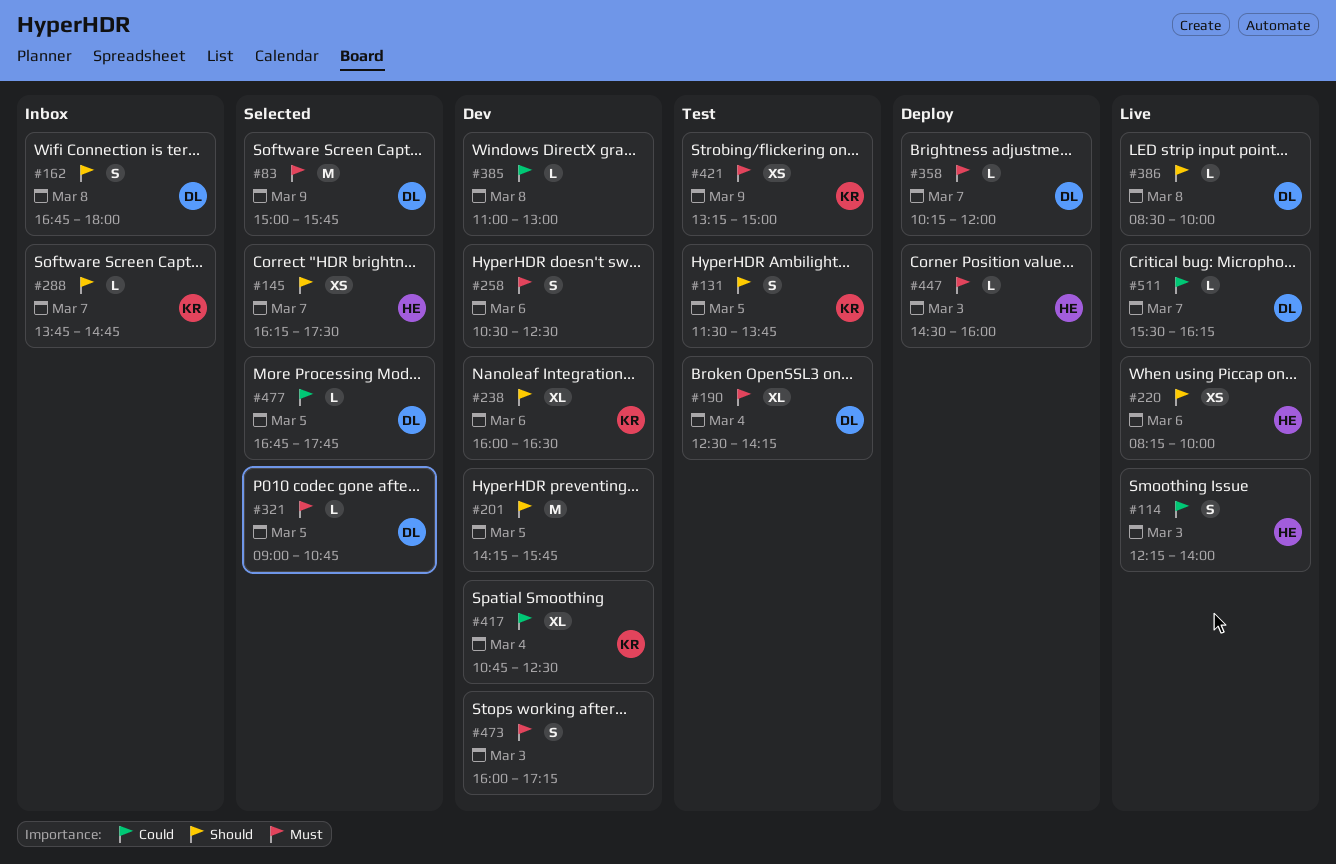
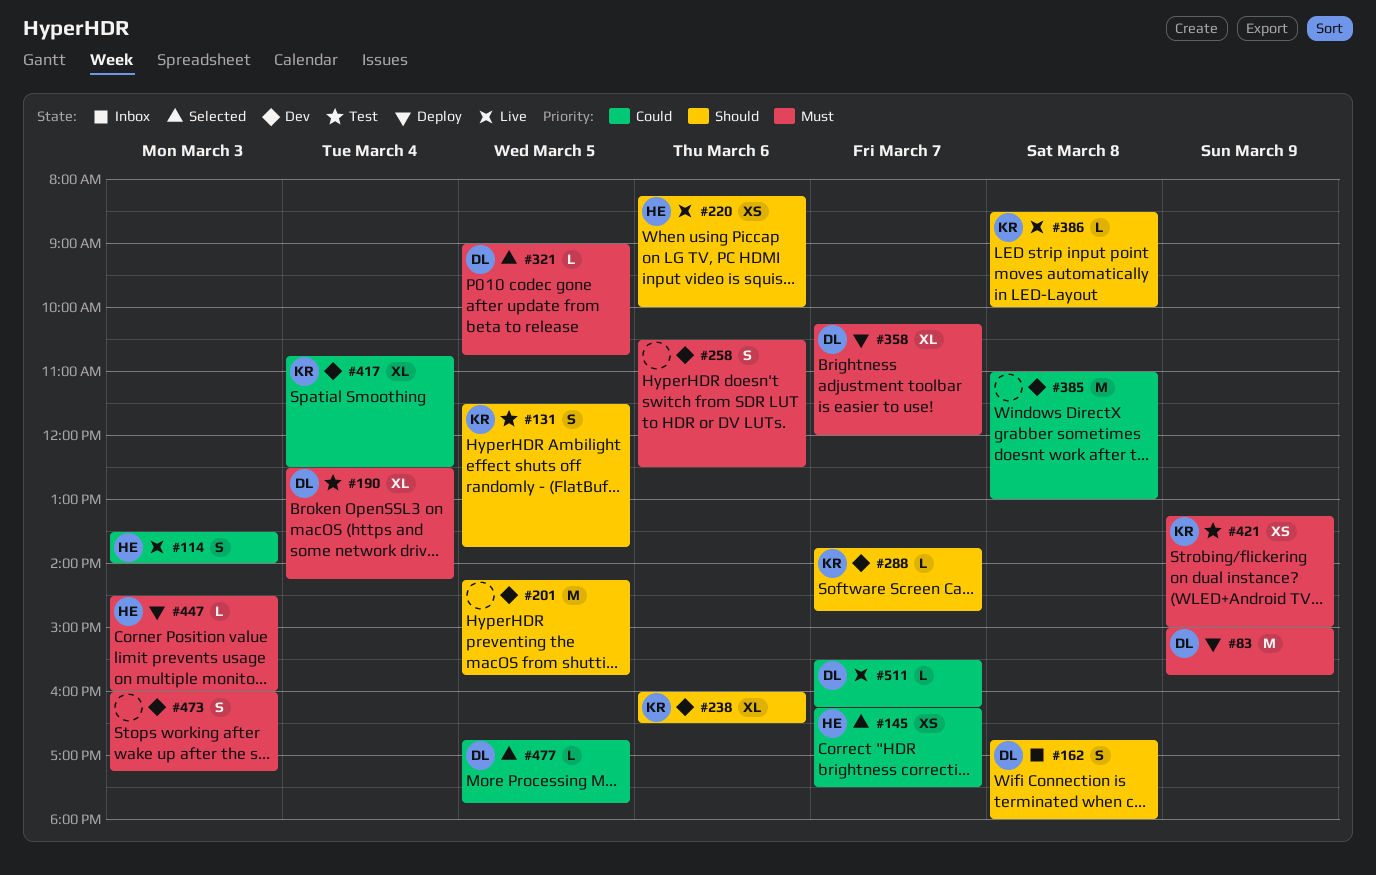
#83, status: Selected -> Deploy
#114, begins: 12:15 -> 13:30
#145, priority: Should -> Could
#288, status: Inbox -> Dev
#358, estimate: L -> XL
#385, estimate: L -> M
#386, owner: DL -> KR

